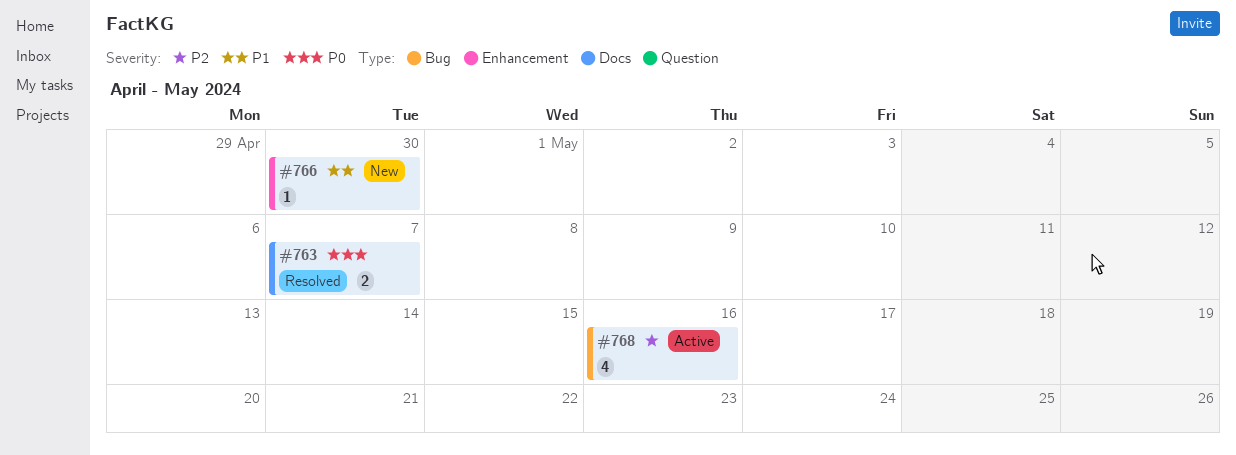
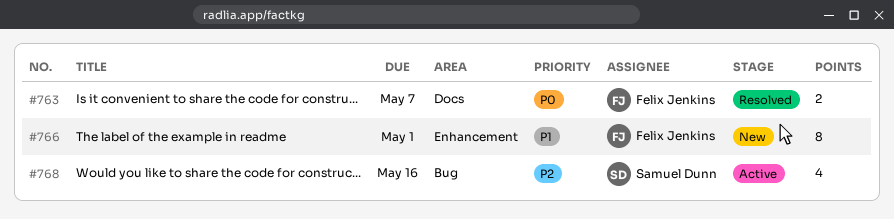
#766, estimate: 1 -> 8
#766, due: Apr 30 -> May 1

